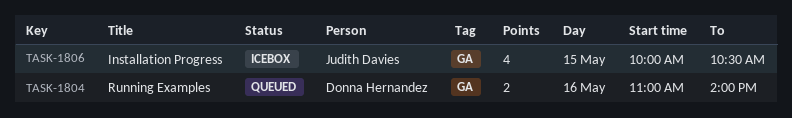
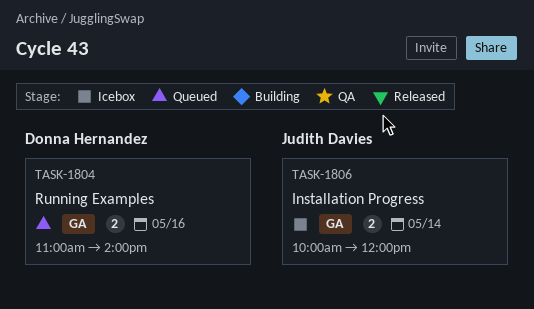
TASK-1806, estimate: 4 -> 2
TASK-1806, day: May 15 -> May 14
TASK-1806, ends: 10:30 -> 12:00

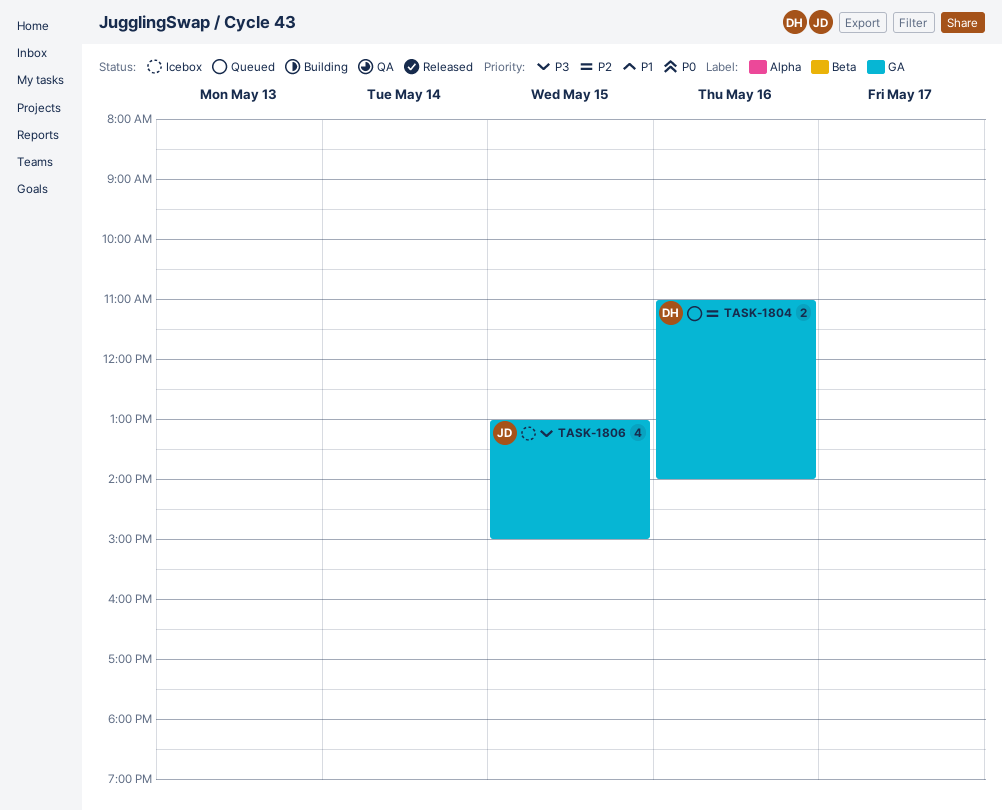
TASK-1806, estimate: 2 -> 4
TASK-1806, day: May 14 -> May 15
TASK-1806, begins: 10:00 -> 13:00
TASK-1806, ends: 12:00 -> 15:00

